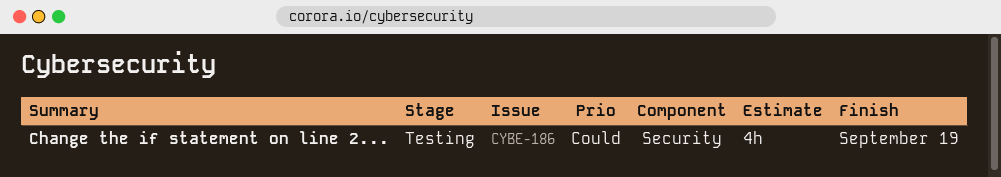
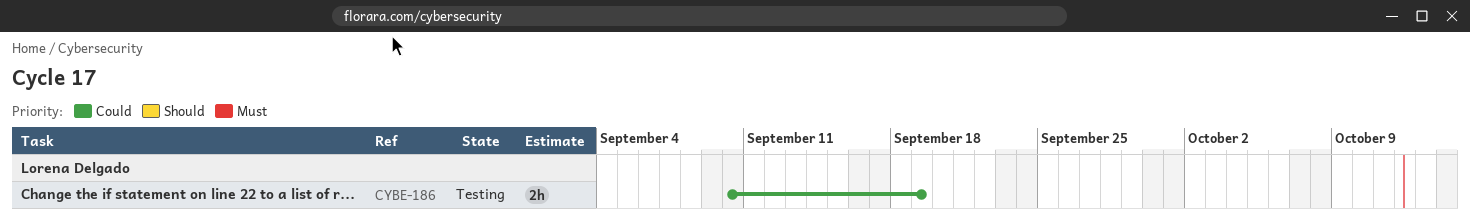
CYBE-186, estimate: 4h -> 2h

